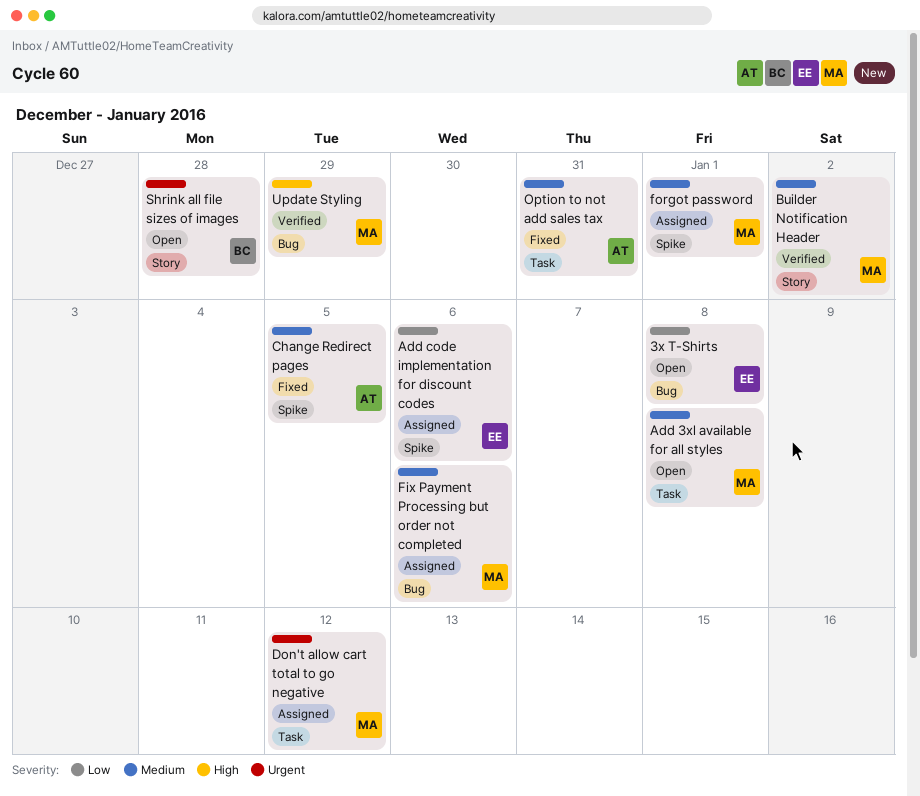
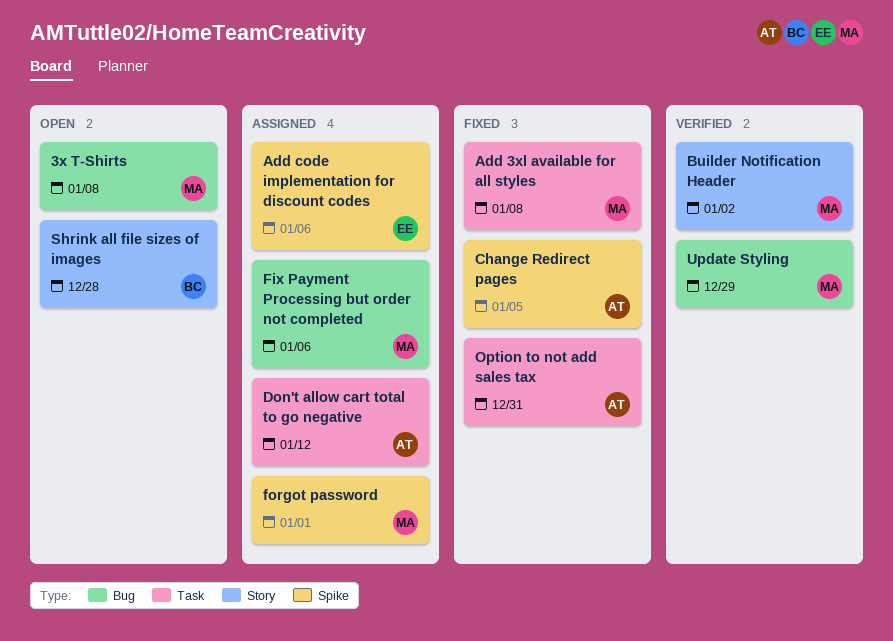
3x T-Shirts, owner: EE -> MA
Add 3xl available for all styles, status: Open -> Fixed
Don't allow cart total to go negative, owner: MA -> AT

